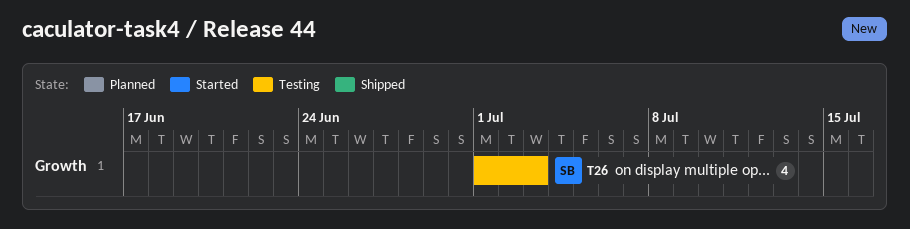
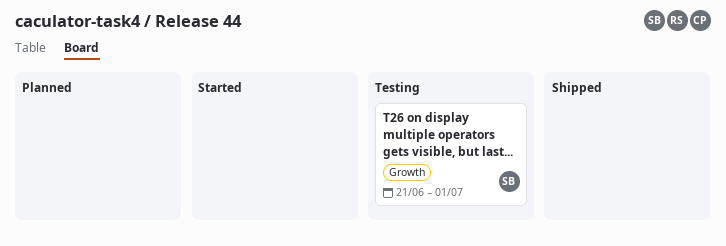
T26, start: Jul 1 -> Jun 21
T26, due: Jul 3 -> Jul 1

